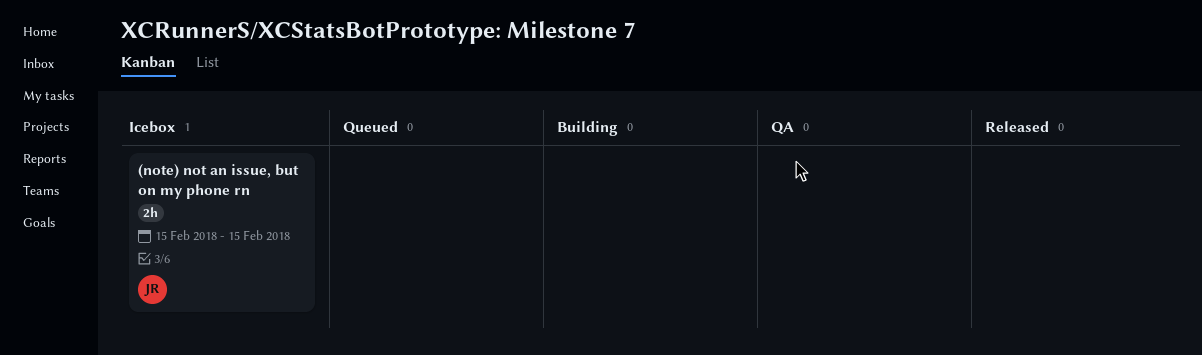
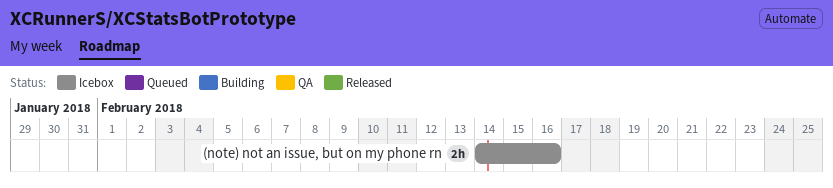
(note) not an issue, but on my phone rn, start: Feb 15 -> Feb 14
(note) not an issue, but on my phone rn, due: Feb 15 -> Feb 16

